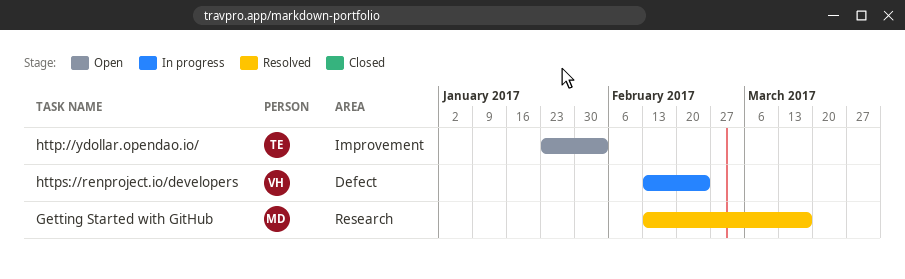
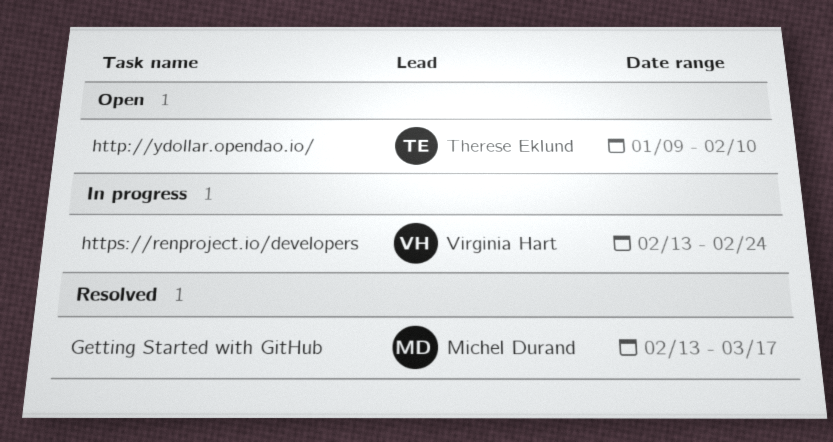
http://ydollar.opendao.io/, start: Jan 23 -> Jan 9
http://ydollar.opendao.io/, due: Feb 3 -> Feb 10

